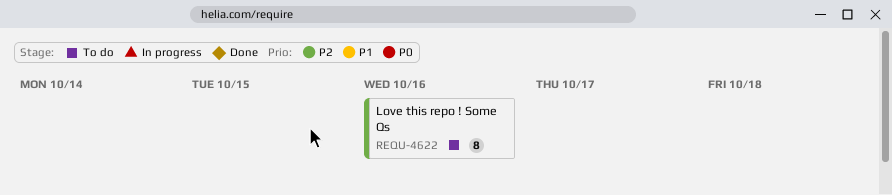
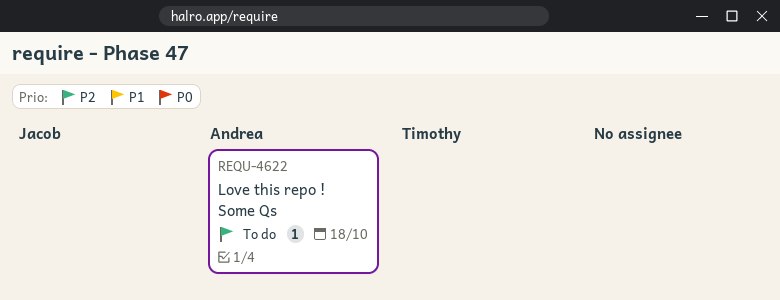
REQU-4622, estimate: 8 -> 1
REQU-4622, due: Oct 16 -> Oct 18

